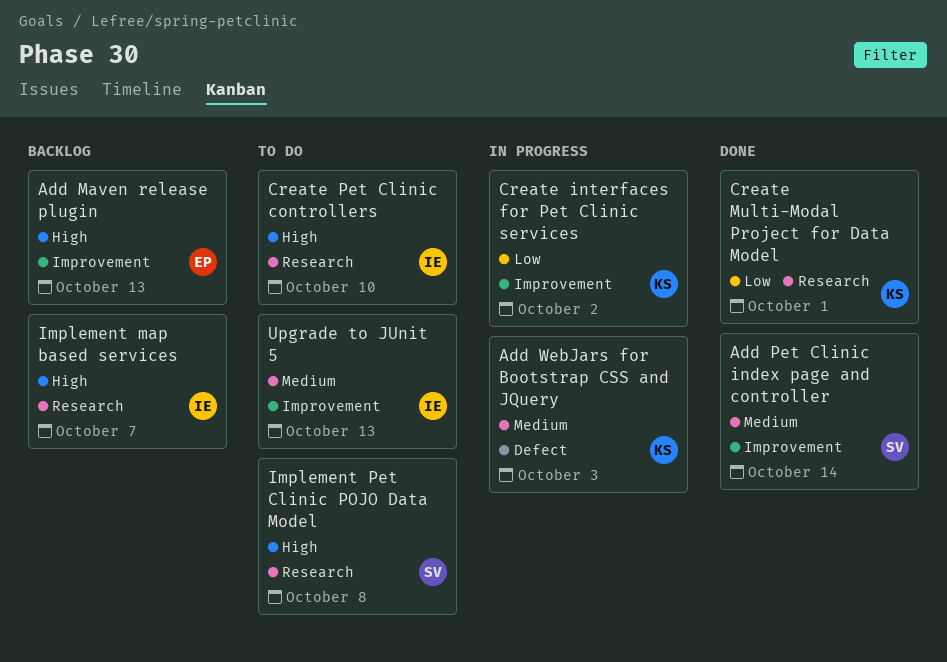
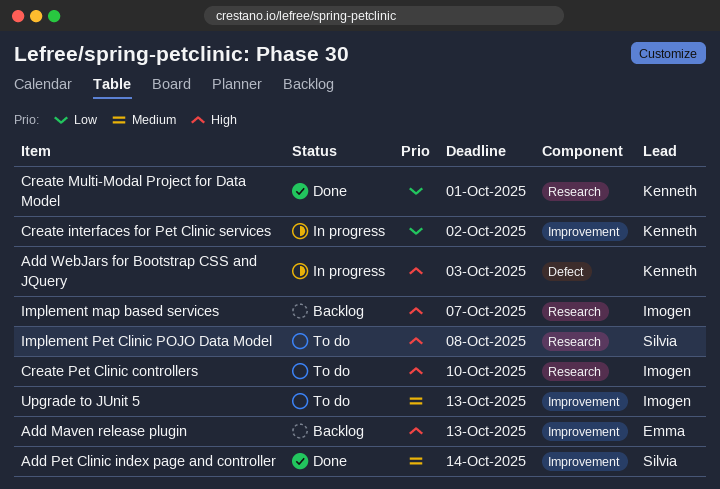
Add WebJars for Bootstrap CSS and JQuery, priority: Medium -> High

